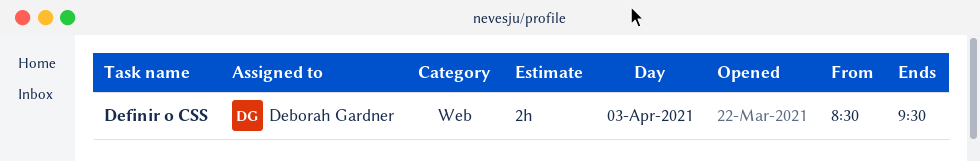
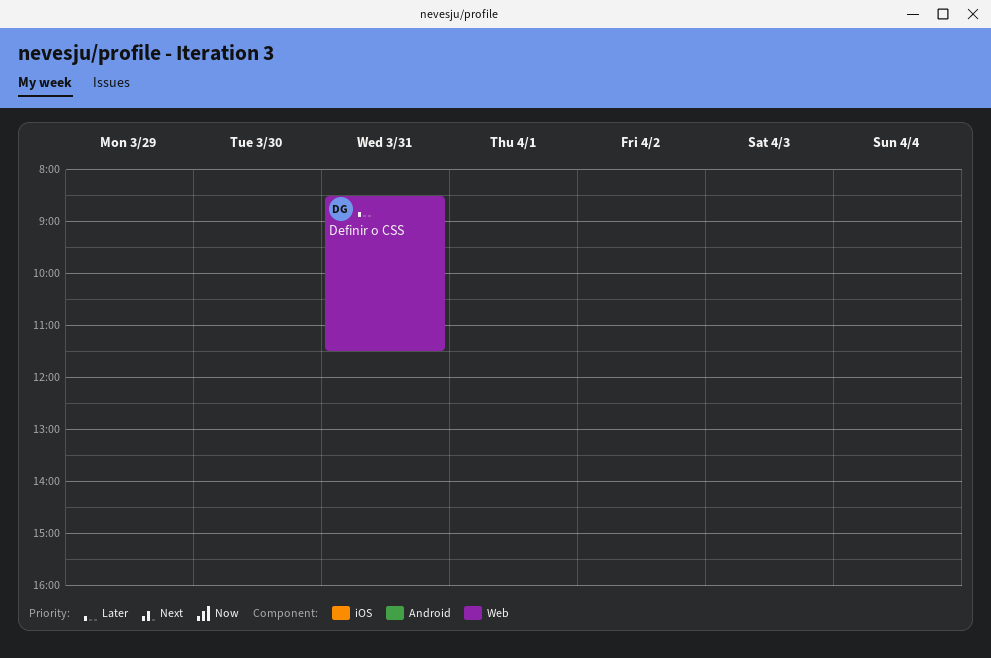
Definir o CSS, day: Apr 3 -> Mar 31
Definir o CSS, ends: 09:30 -> 11:30

